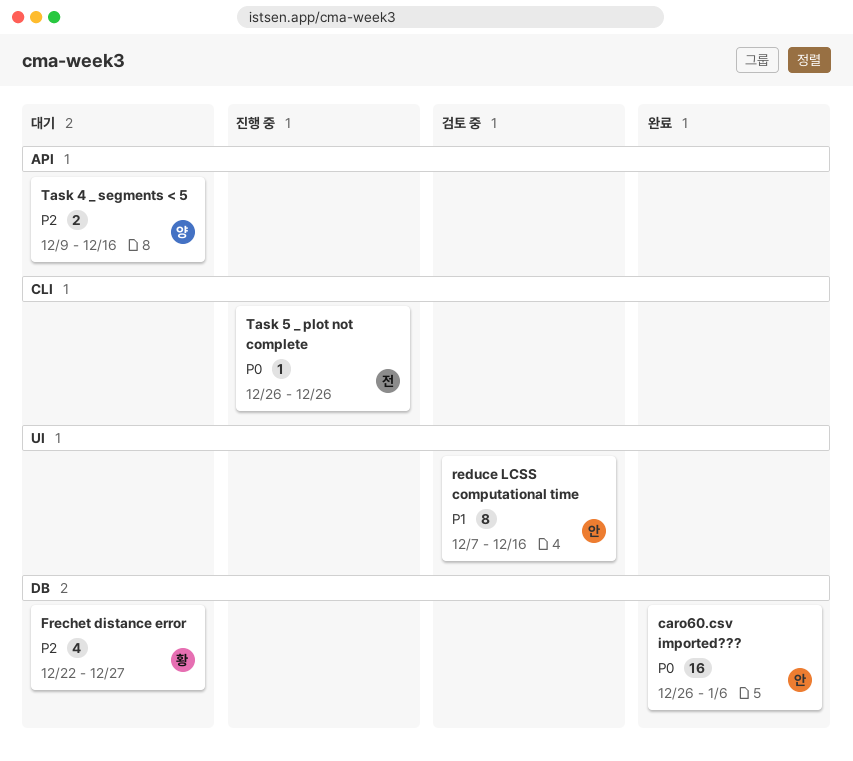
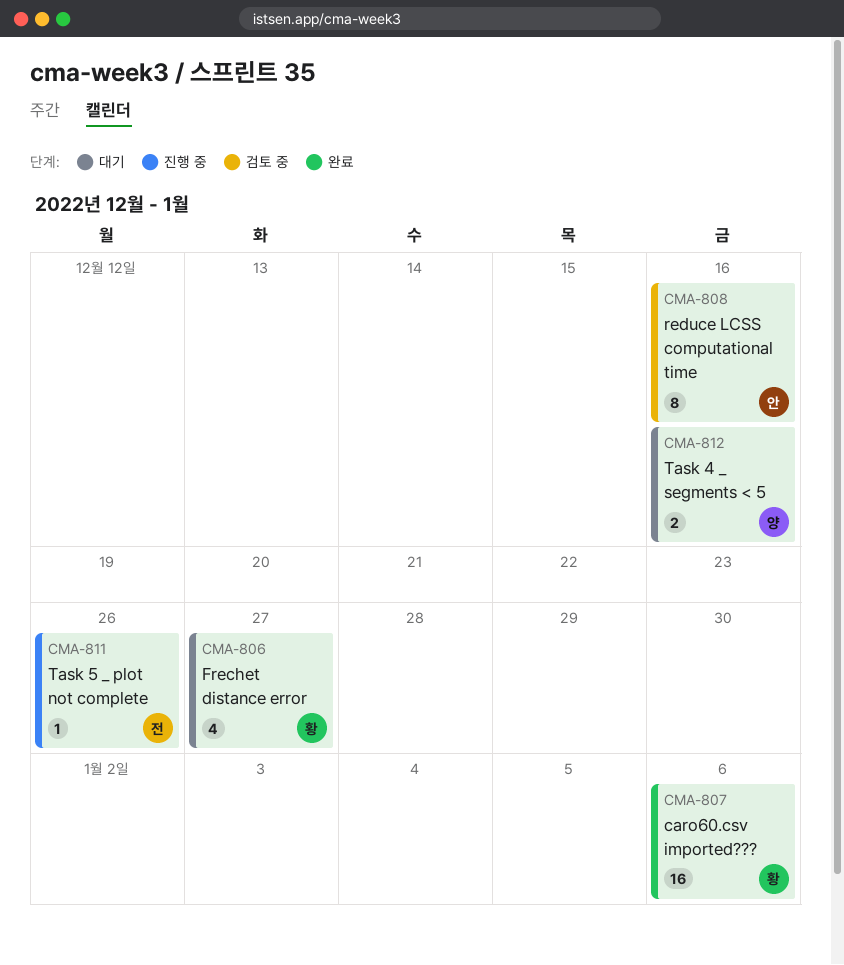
caro60.csv imported???, owner: 안 -> 황

